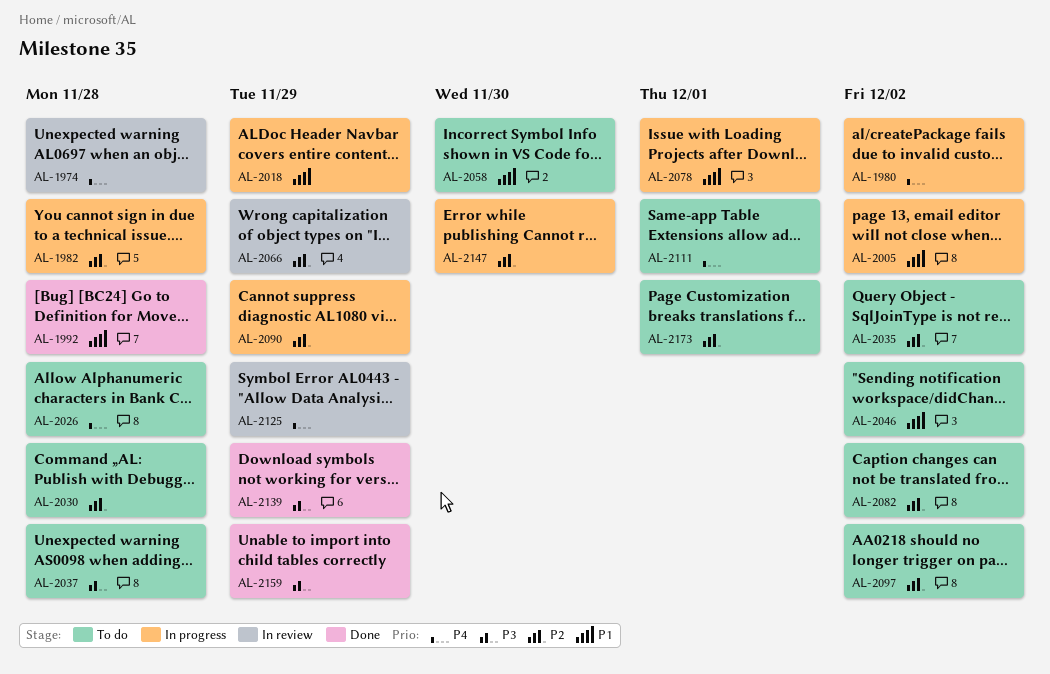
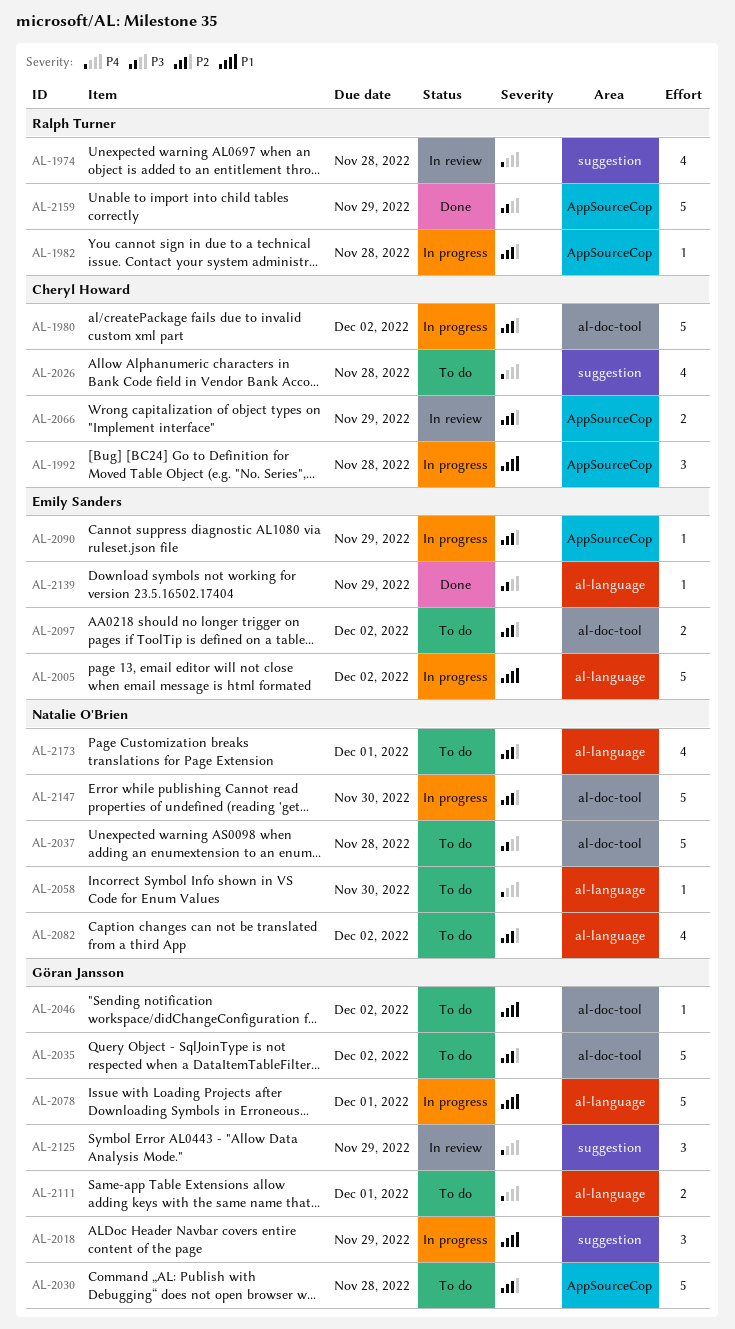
AL-1980, priority: P4 -> P2
AL-1992, status: Done -> In progress
AL-2058, priority: P1 -> P4

